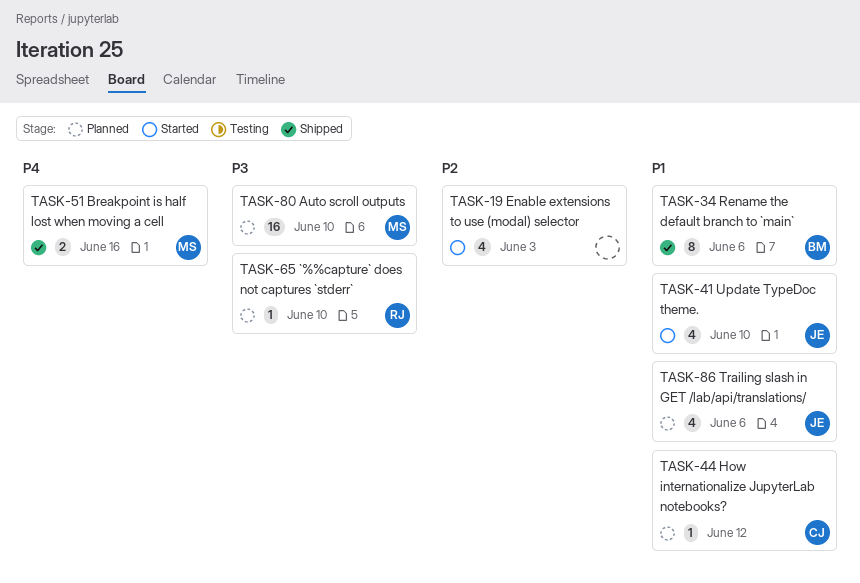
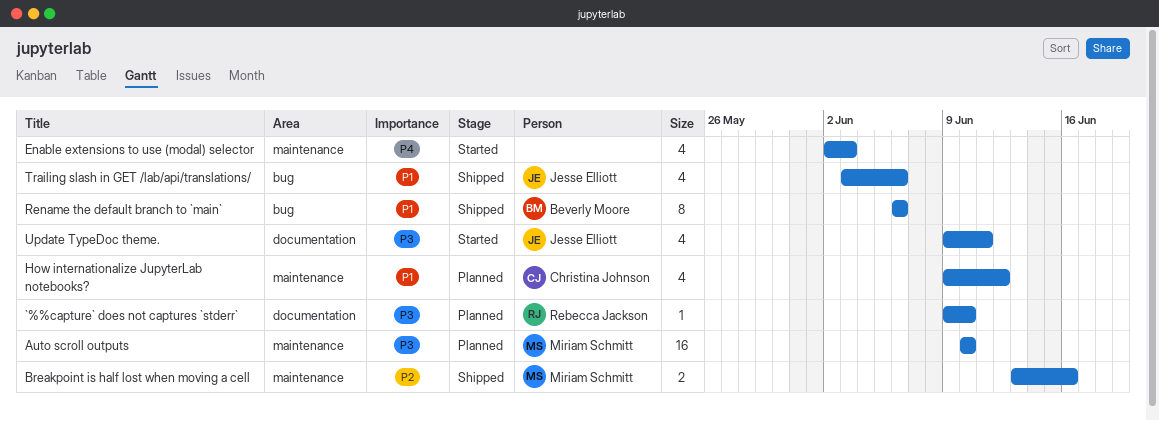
Breakpoint is half lost when moving a cell, priority: P4 -> P2
Enable extensions to use (modal) selector, priority: P2 -> P4
How internationalize JupyterLab notebooks?, estimate: 1 -> 4
Trailing slash in GET /lab/api/translations/, status: Planned -> Shipped
Update TypeDoc theme., priority: P1 -> P3
Update TypeDoc theme., due: Jun 10 -> Jun 11

